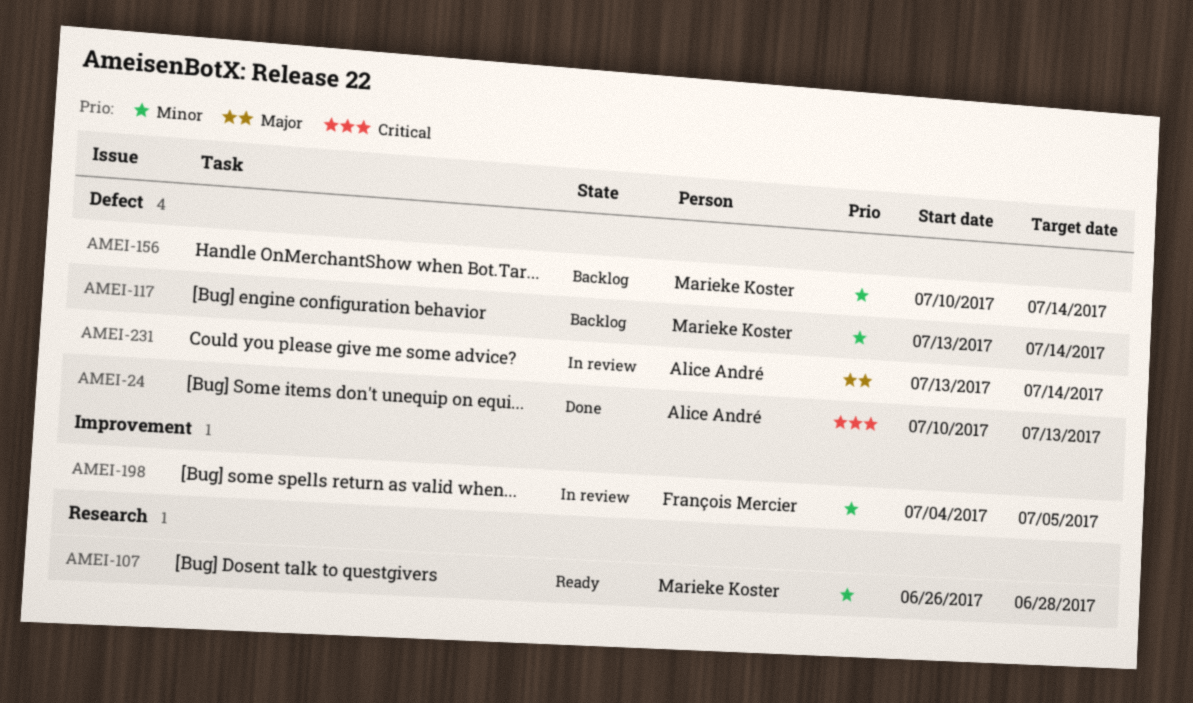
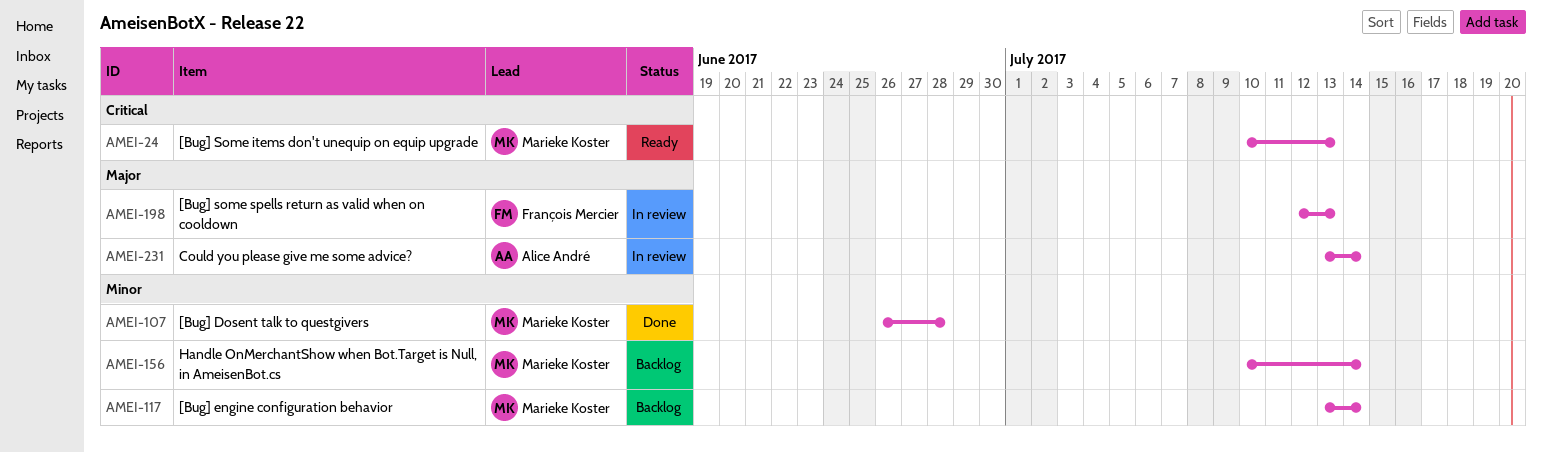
AMEI-24, status: Done -> Ready
AMEI-24, owner: Alice André -> Marieke Koster
AMEI-107, status: Ready -> Done
AMEI-198, priority: Minor -> Major
AMEI-198, start: Jul 4 -> Jul 12
AMEI-198, due: Jul 5 -> Jul 13

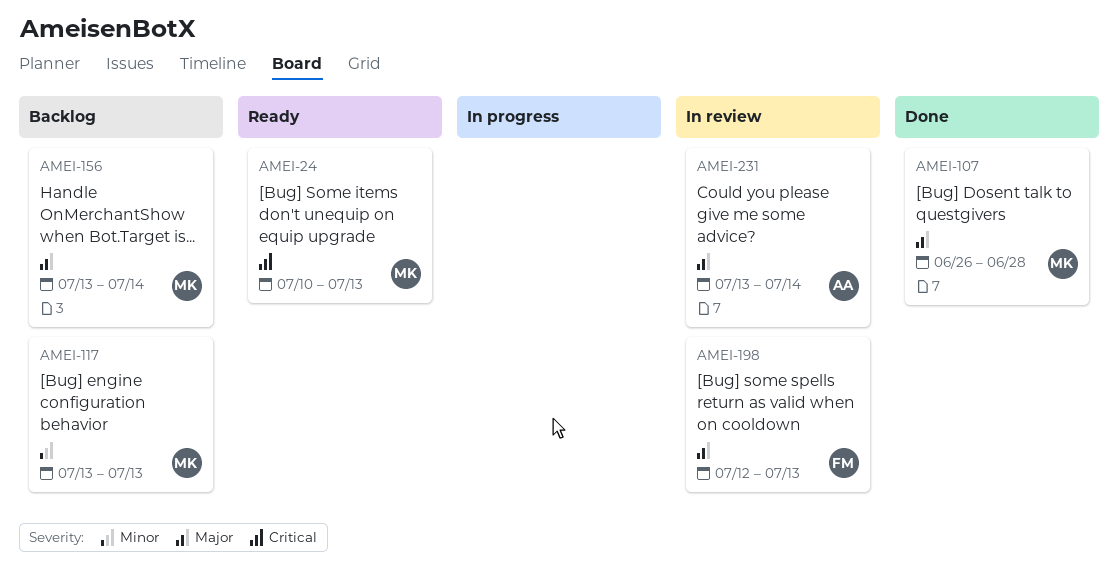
AMEI-107, priority: Minor -> Major
AMEI-117, due: Jul 14 -> Jul 13
AMEI-156, priority: Minor -> Major
AMEI-156, start: Jul 10 -> Jul 13

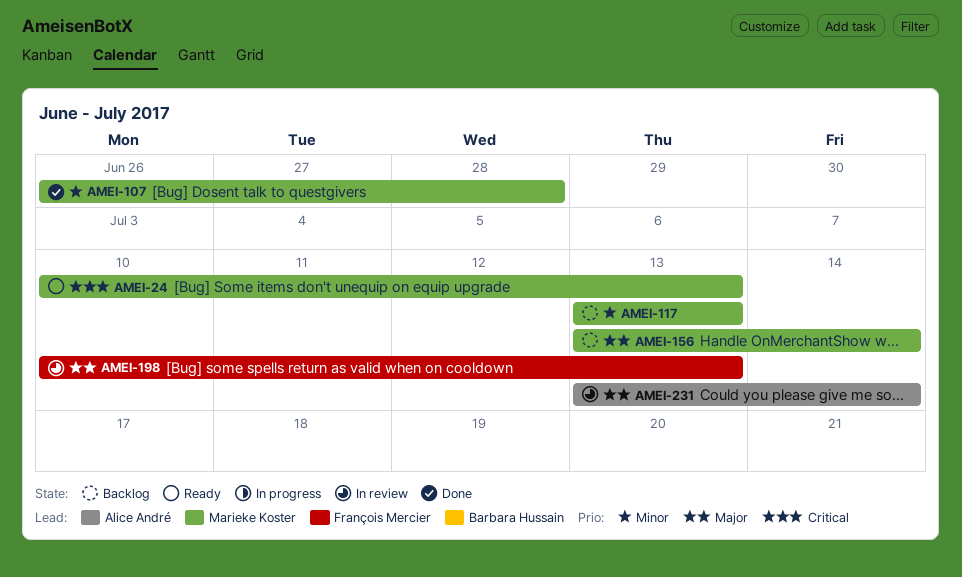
AMEI-107, priority: Major -> Minor
AMEI-198, start: Jul 12 -> Jul 10

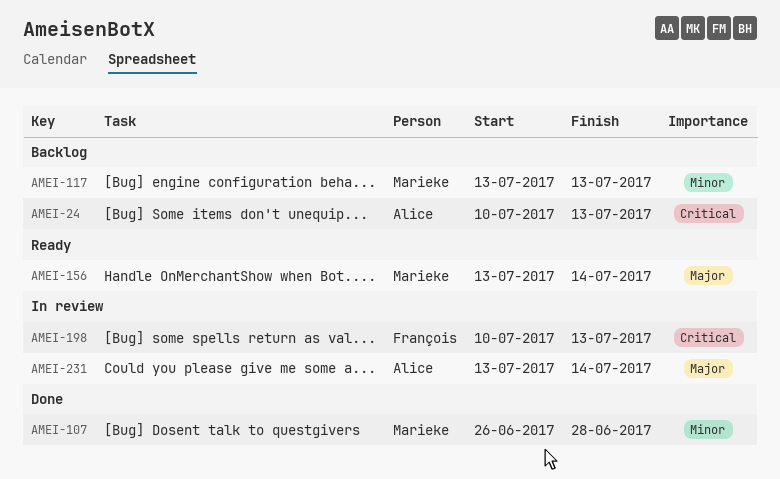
AMEI-24, status: Ready -> Backlog
AMEI-24, owner: Marieke Koster -> Alice André
AMEI-156, status: Backlog -> Ready
AMEI-198, priority: Major -> Critical

